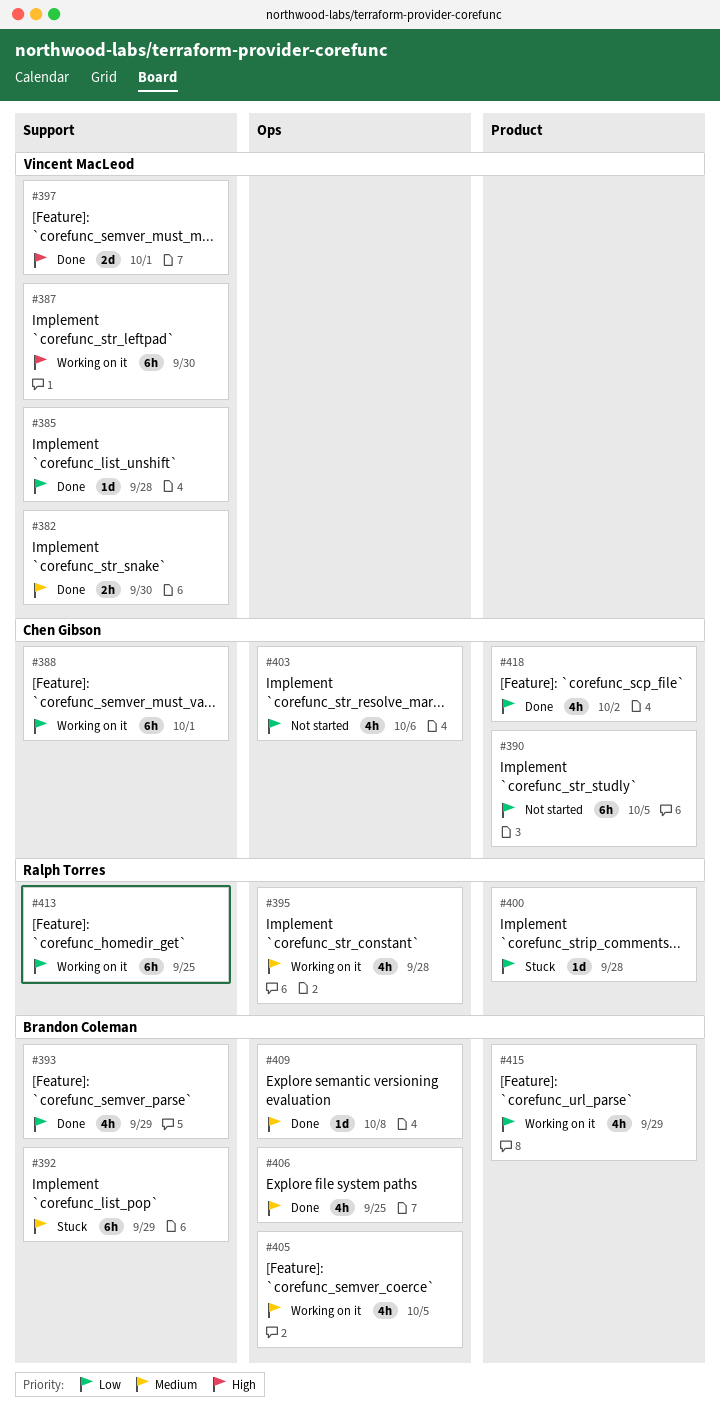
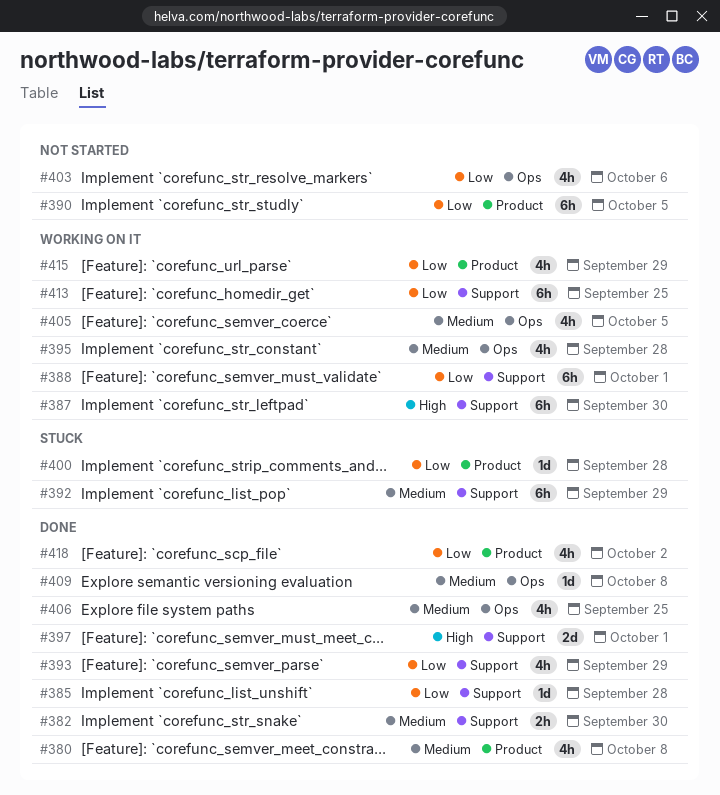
#380: none -> present

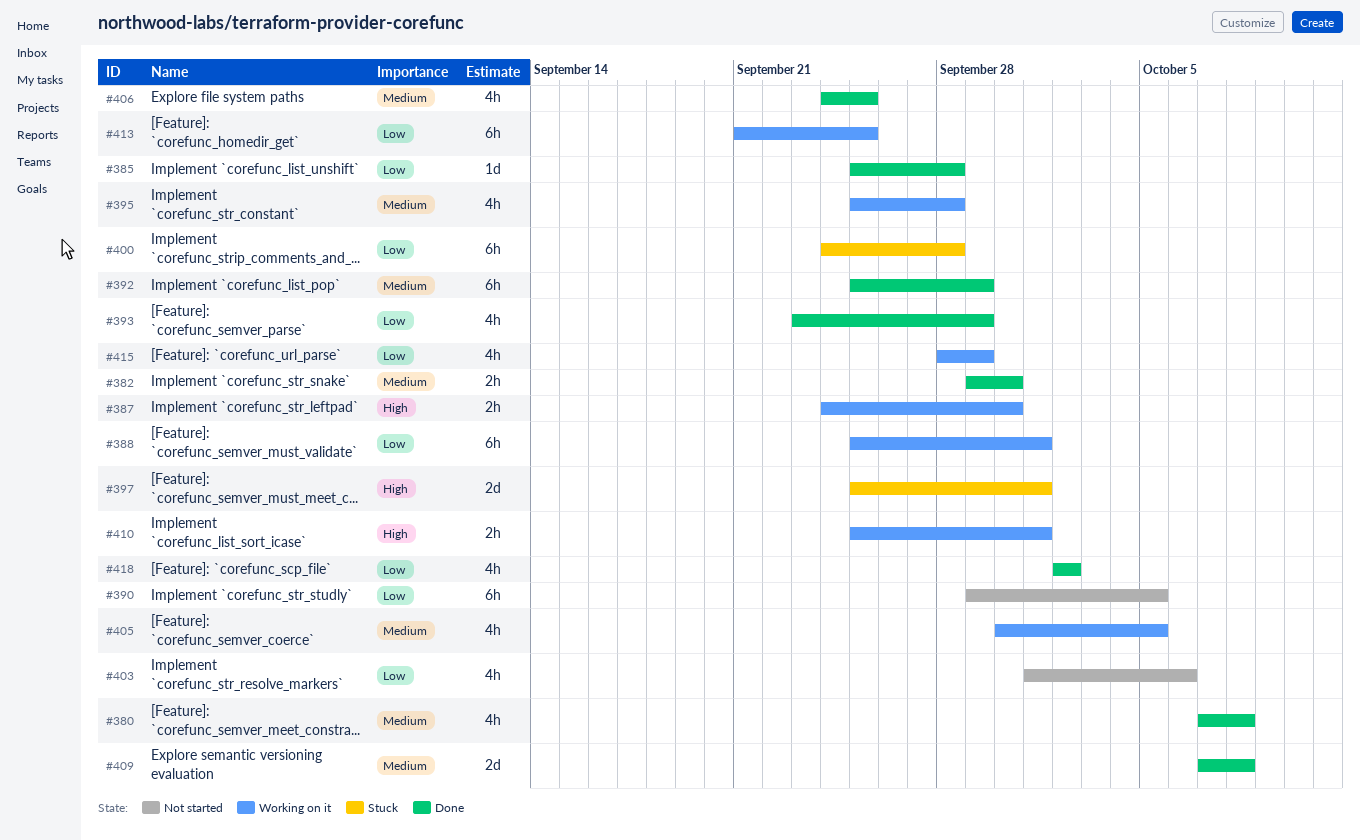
#387, estimate: 6h -> 2h
#392, status: Stuck -> Done
#397, status: Done -> Stuck
#400, estimate: 1d -> 6h
#409, estimate: 1d -> 2d
#410: none -> present

